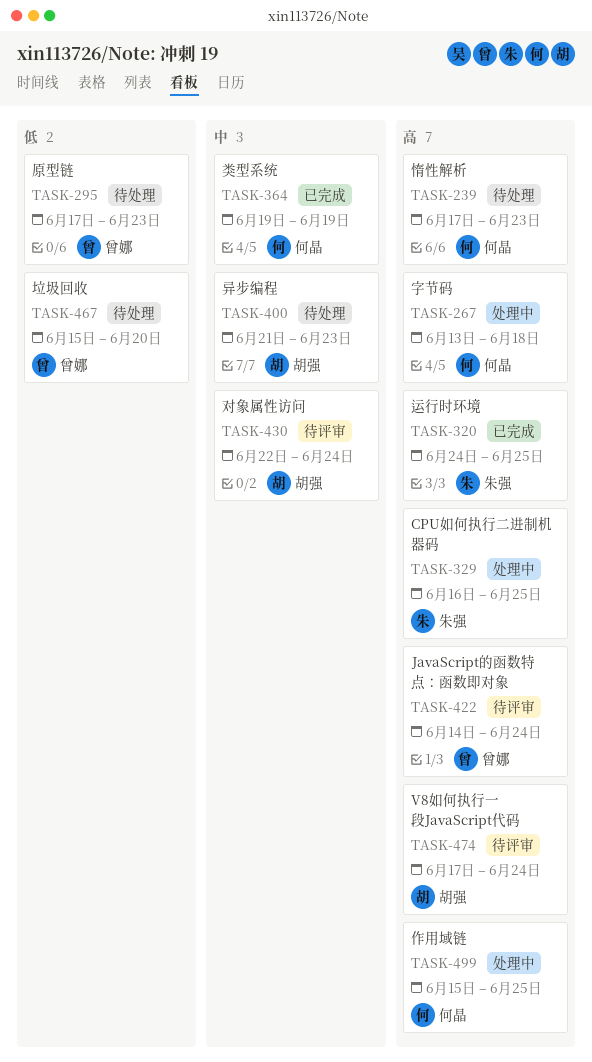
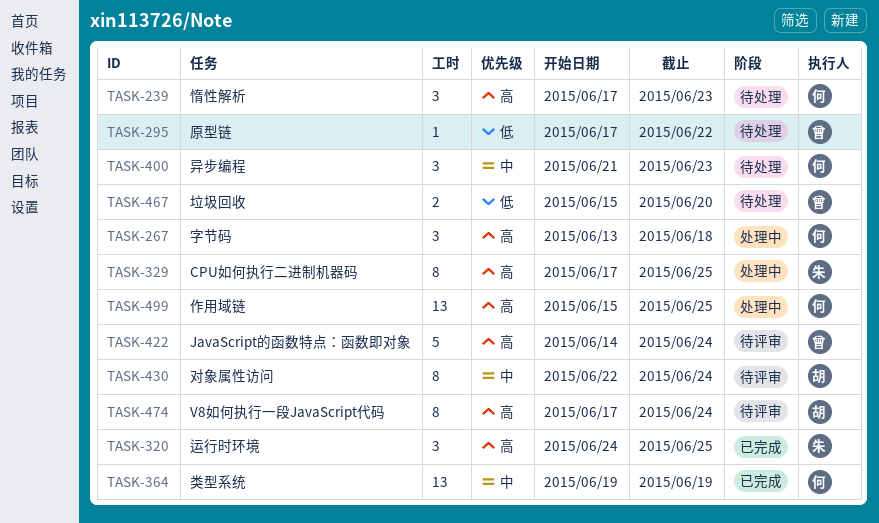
TASK-295, due: Jun 23 -> Jun 22
TASK-329, start: Jun 16 -> Jun 17
TASK-400, owner: 胡强 -> 何晶

